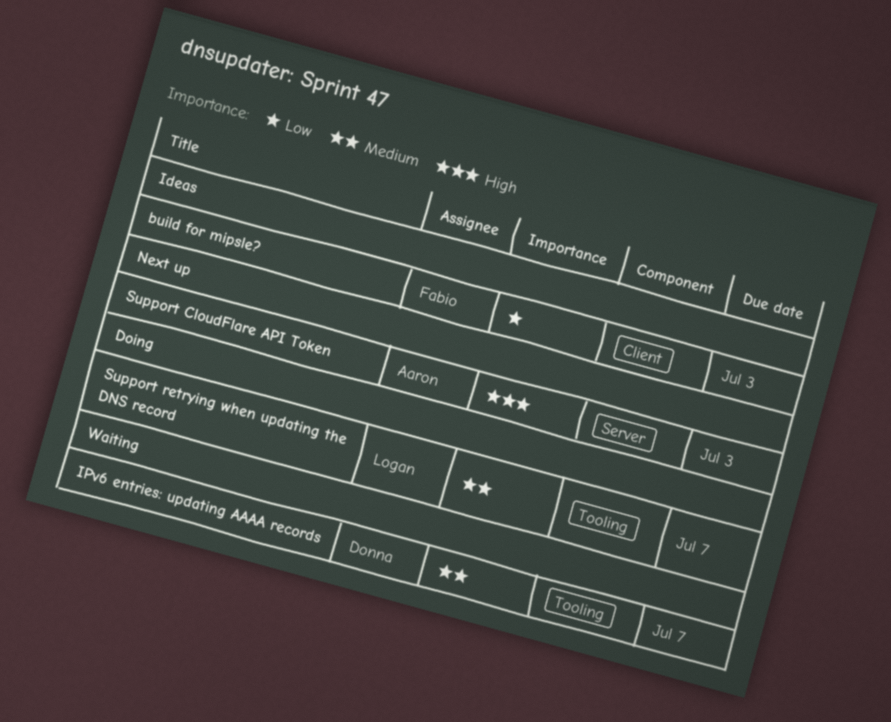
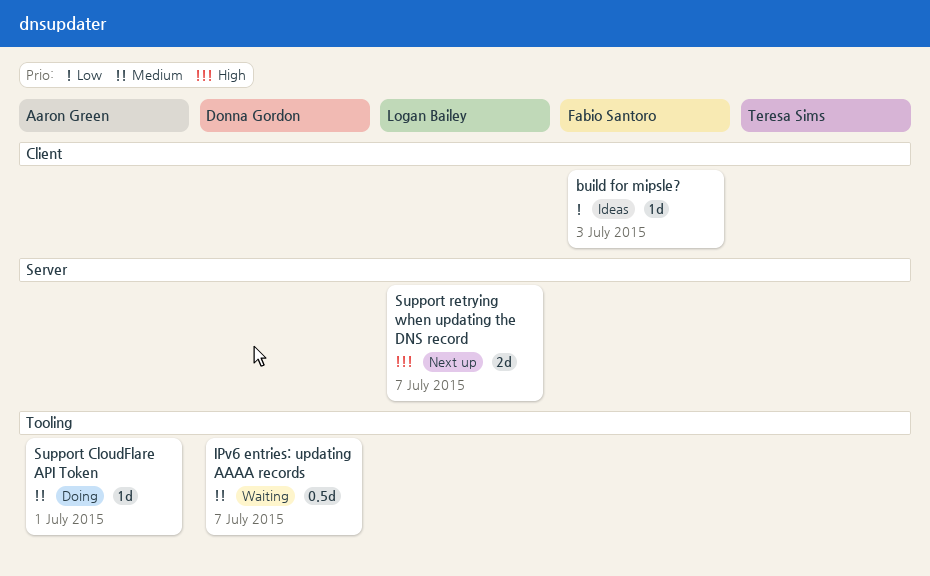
Support CloudFlare API Token, status: Next up -> Doing
Support CloudFlare API Token, priority: High -> Medium
Support CloudFlare API Token, label: Server -> Tooling
Support CloudFlare API Token, due: Jul 3 -> Jul 1
Support retrying when updating the DNS record, status: Doing -> Next up
Support retrying when updating the DNS record, priority: Medium -> High
Support retrying when updating the DNS record, label: Tooling -> Server

